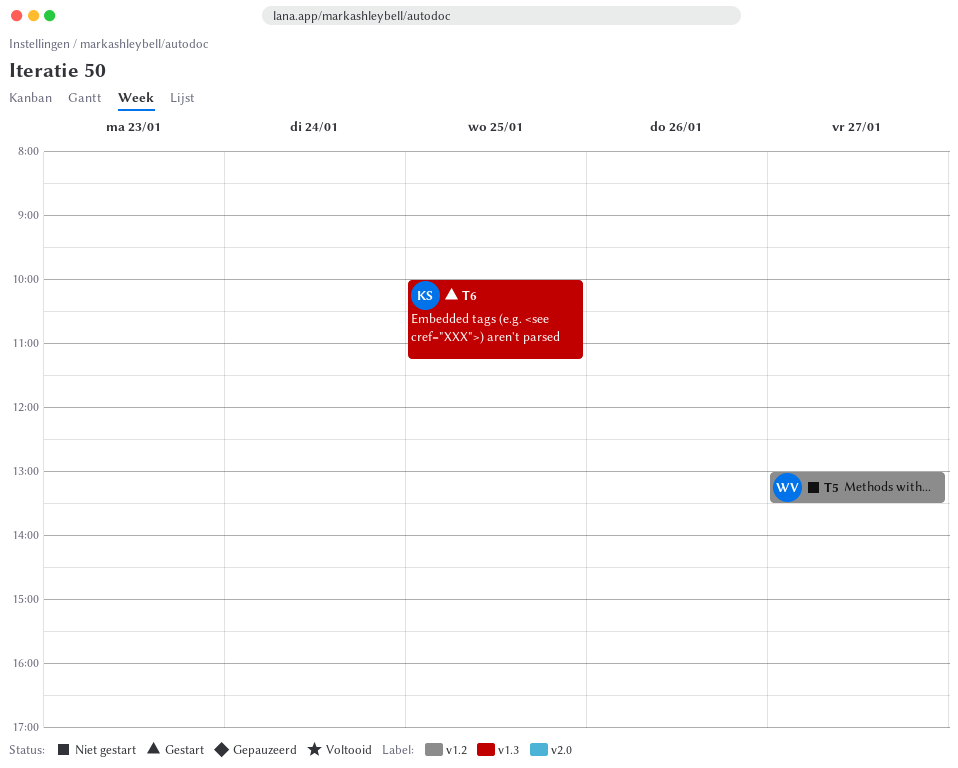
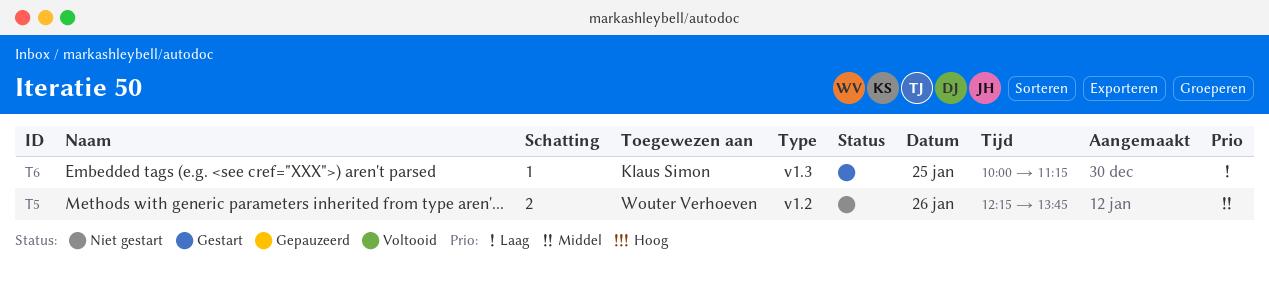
T5, day: Jan 27 -> Jan 26
T5, begins: 13:00 -> 12:15
T5, ends: 13:30 -> 13:45

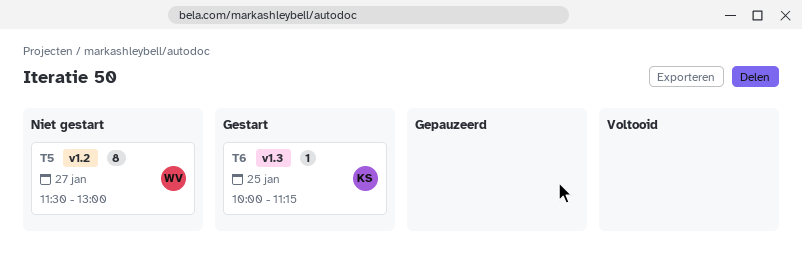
T5, estimate: 2 -> 8
T5, day: Jan 26 -> Jan 27
T5, begins: 12:15 -> 11:30
T5, ends: 13:45 -> 13:00

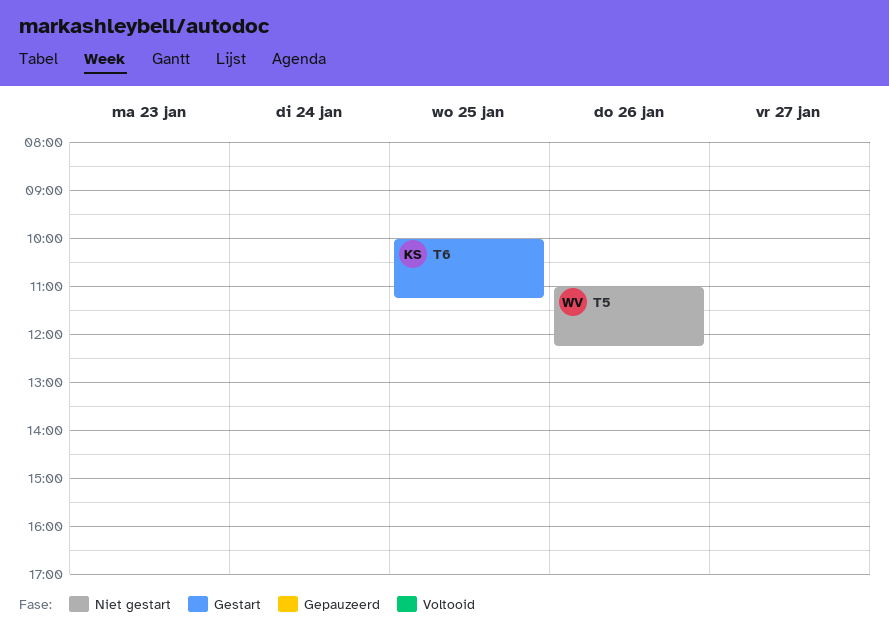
T5, day: Jan 27 -> Jan 26
T5, begins: 11:30 -> 11:00
T5, ends: 13:00 -> 12:15

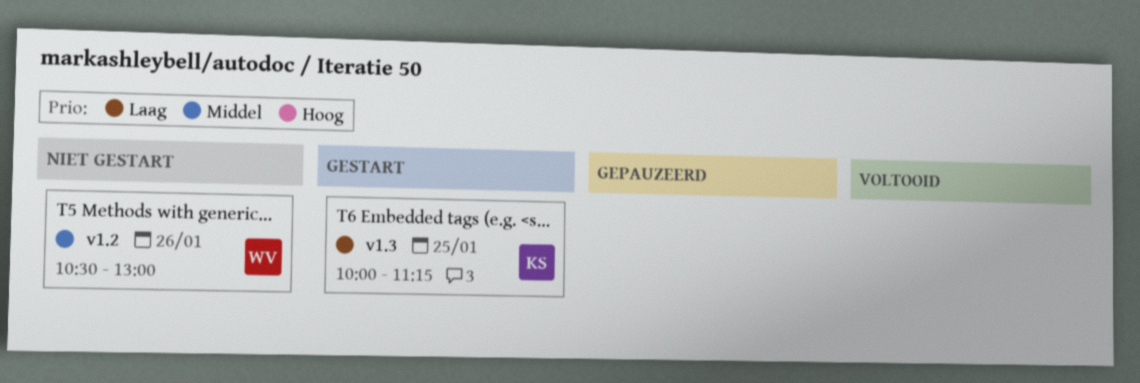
T5, begins: 11:00 -> 10:30
T5, ends: 12:15 -> 13:00

